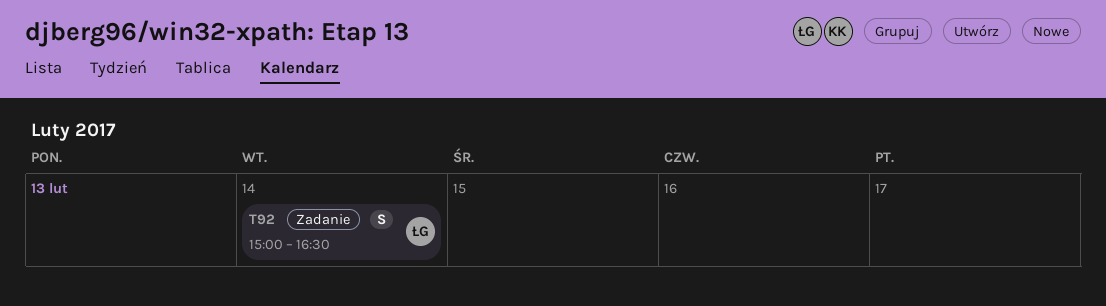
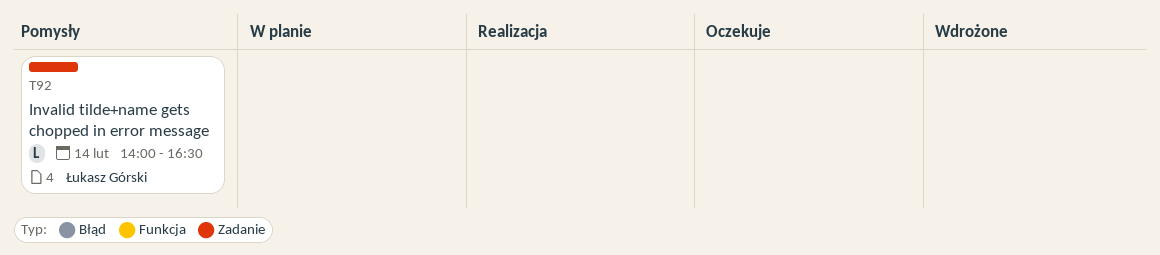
T92, estimate: S -> L
T92, begins: 15:00 -> 14:00

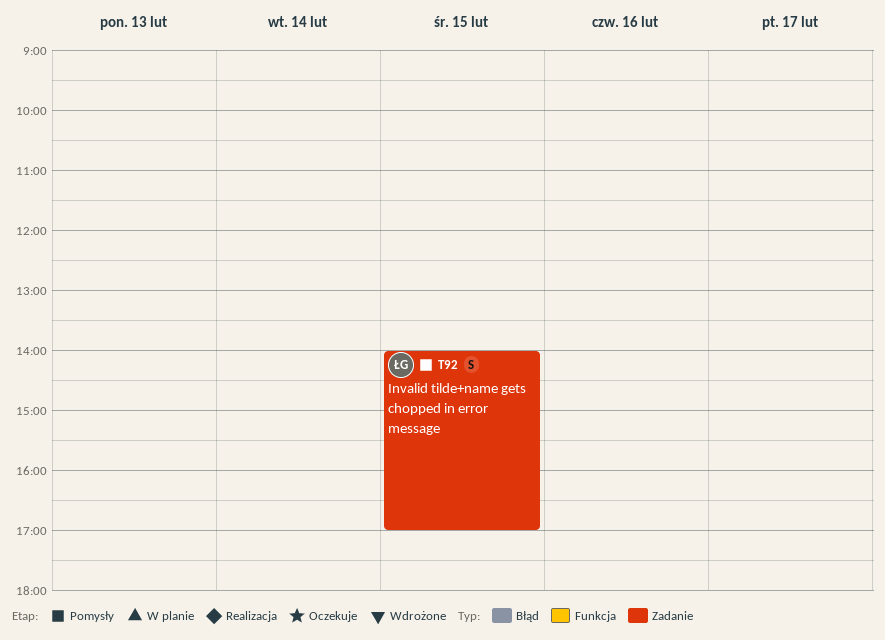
T92, estimate: L -> S
T92, day: Feb 14 -> Feb 15
T92, ends: 16:30 -> 17:00

